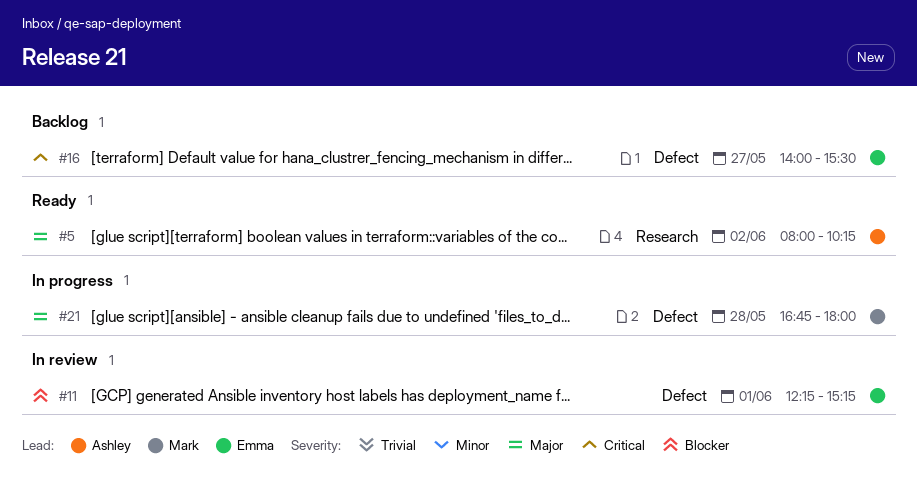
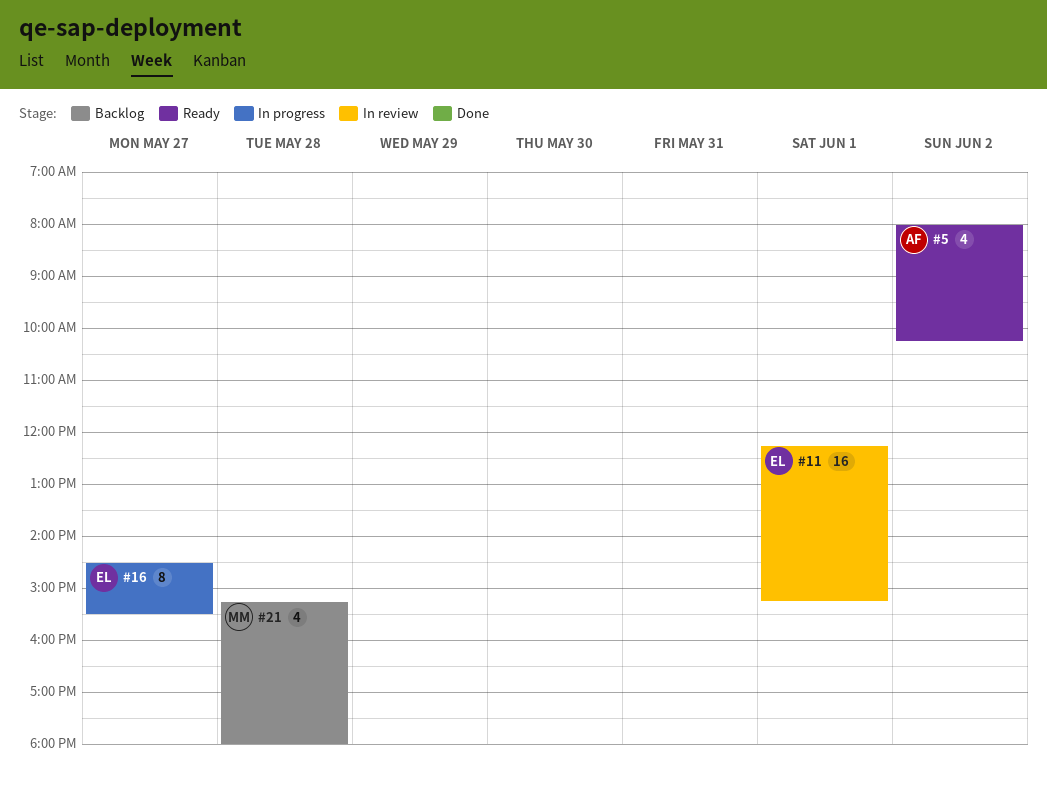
#16, status: Backlog -> In progress
#16, begins: 14:00 -> 14:30
#21, status: In progress -> Backlog
#21, begins: 16:45 -> 15:15

